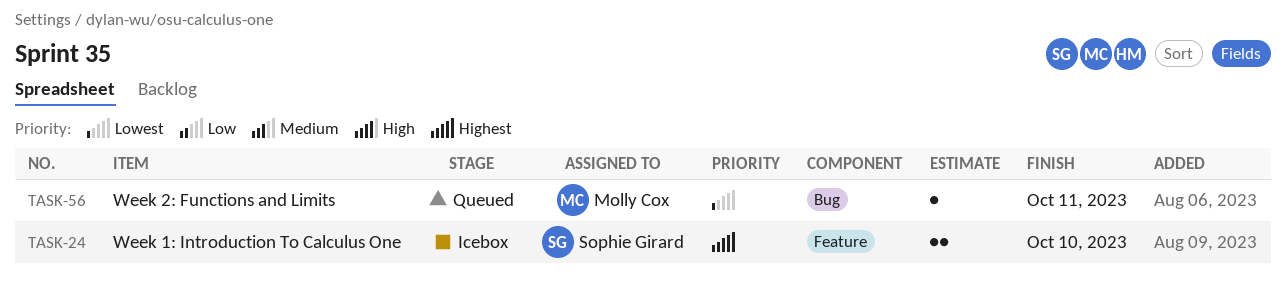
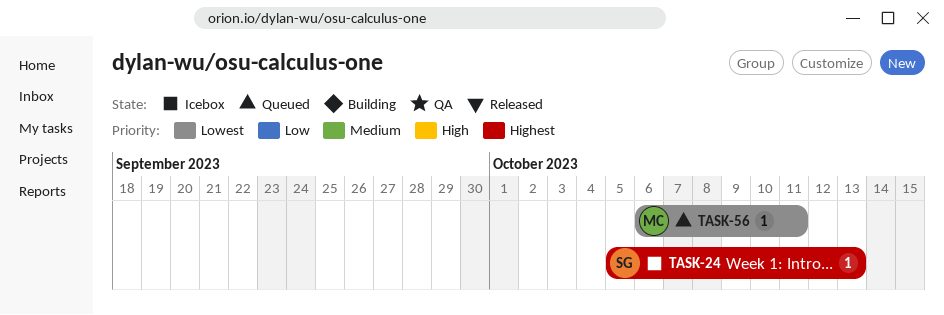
TASK-24, estimate: 2 -> 1
TASK-24, due: Oct 10 -> Oct 13

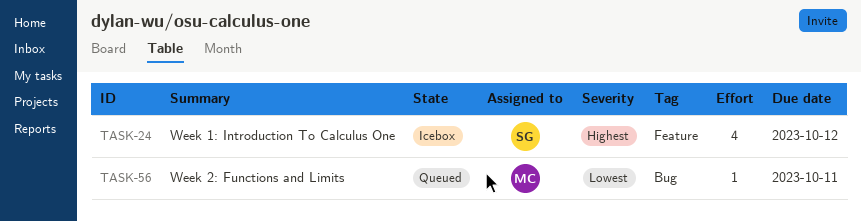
TASK-24, estimate: 1 -> 4
TASK-24, due: Oct 13 -> Oct 12

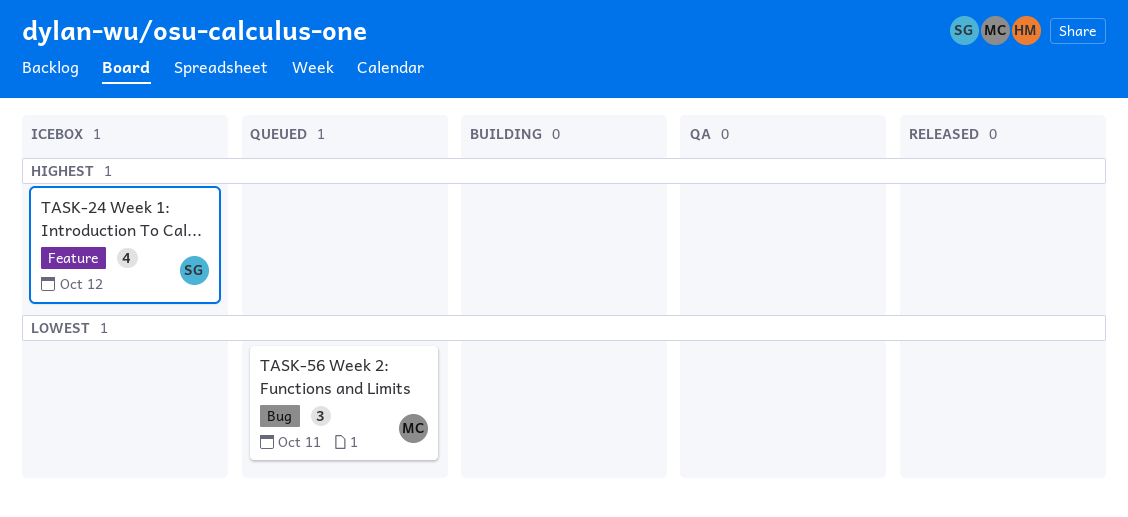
TASK-56, estimate: 1 -> 3

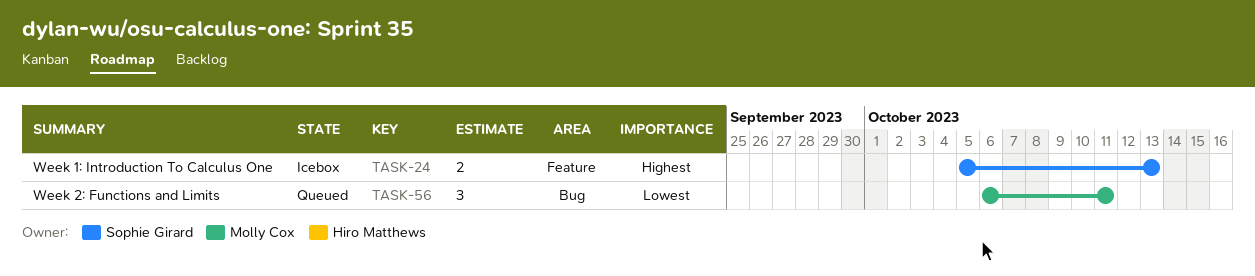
TASK-24, estimate: 4 -> 2
TASK-24, due: Oct 12 -> Oct 13

